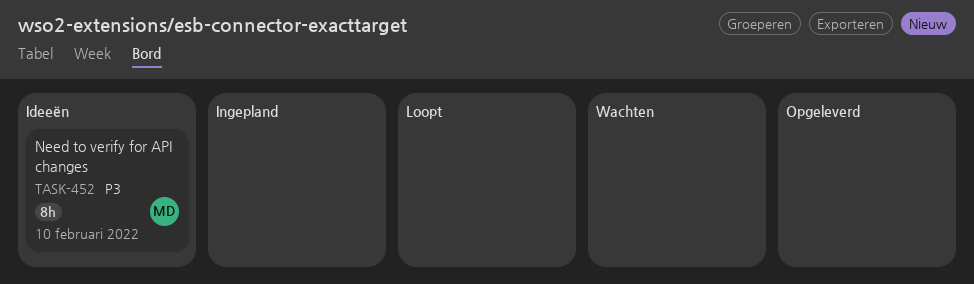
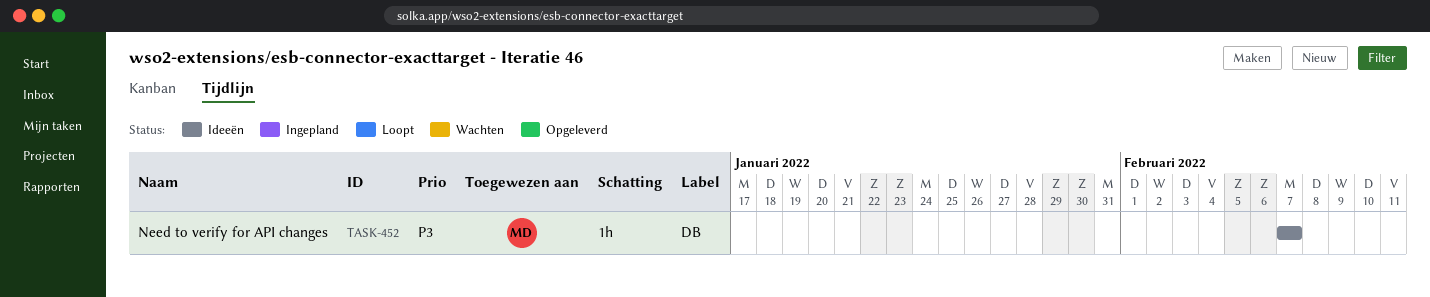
TASK-452, estimate: 8h -> 1h
TASK-452, due: Feb 10 -> Feb 7

